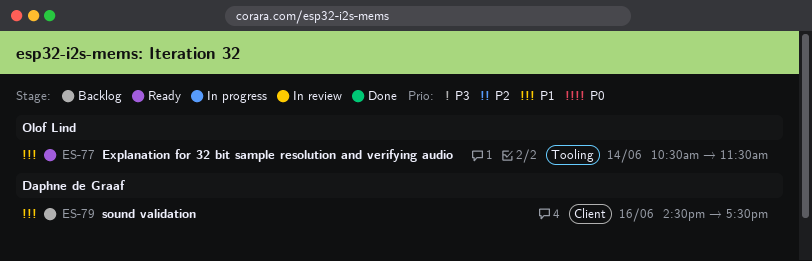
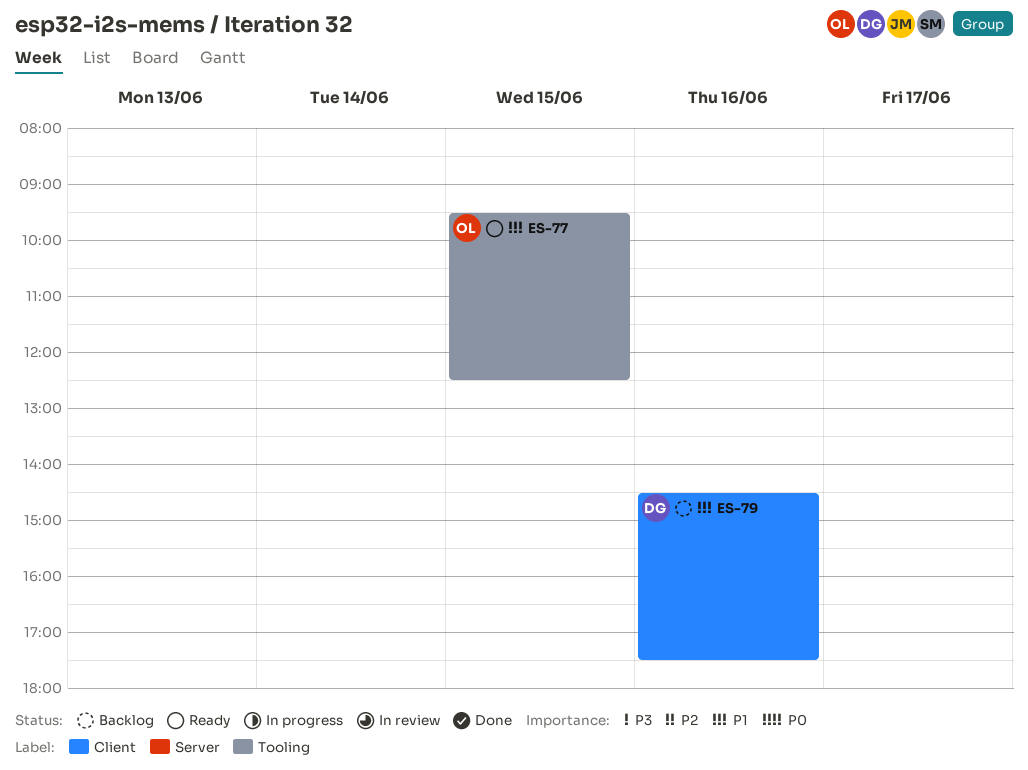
ES-77, day: Jun 14 -> Jun 15
ES-77, begins: 10:30 -> 09:30
ES-77, ends: 11:30 -> 12:30

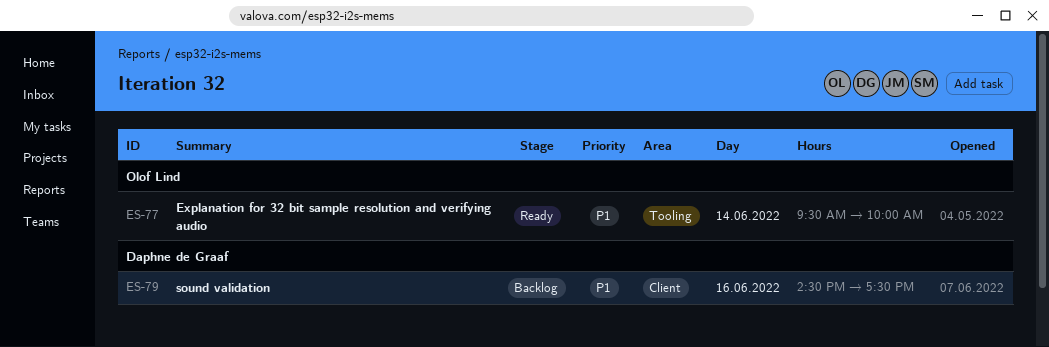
ES-77, day: Jun 15 -> Jun 14
ES-77, ends: 12:30 -> 10:00

